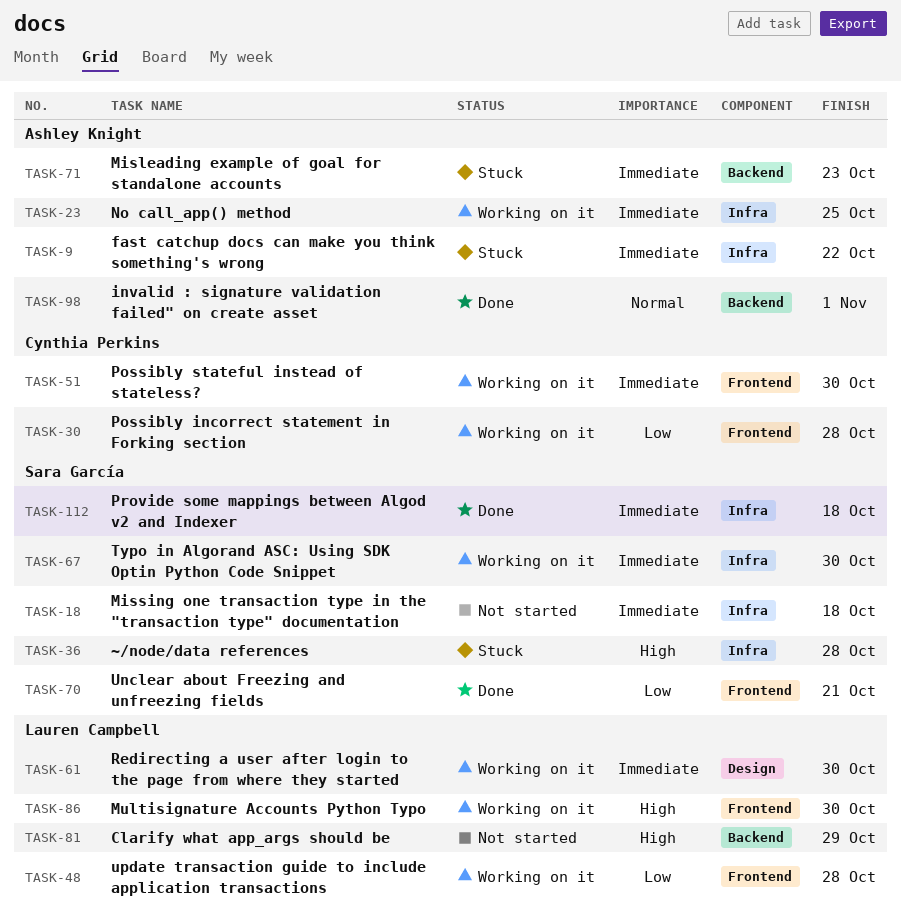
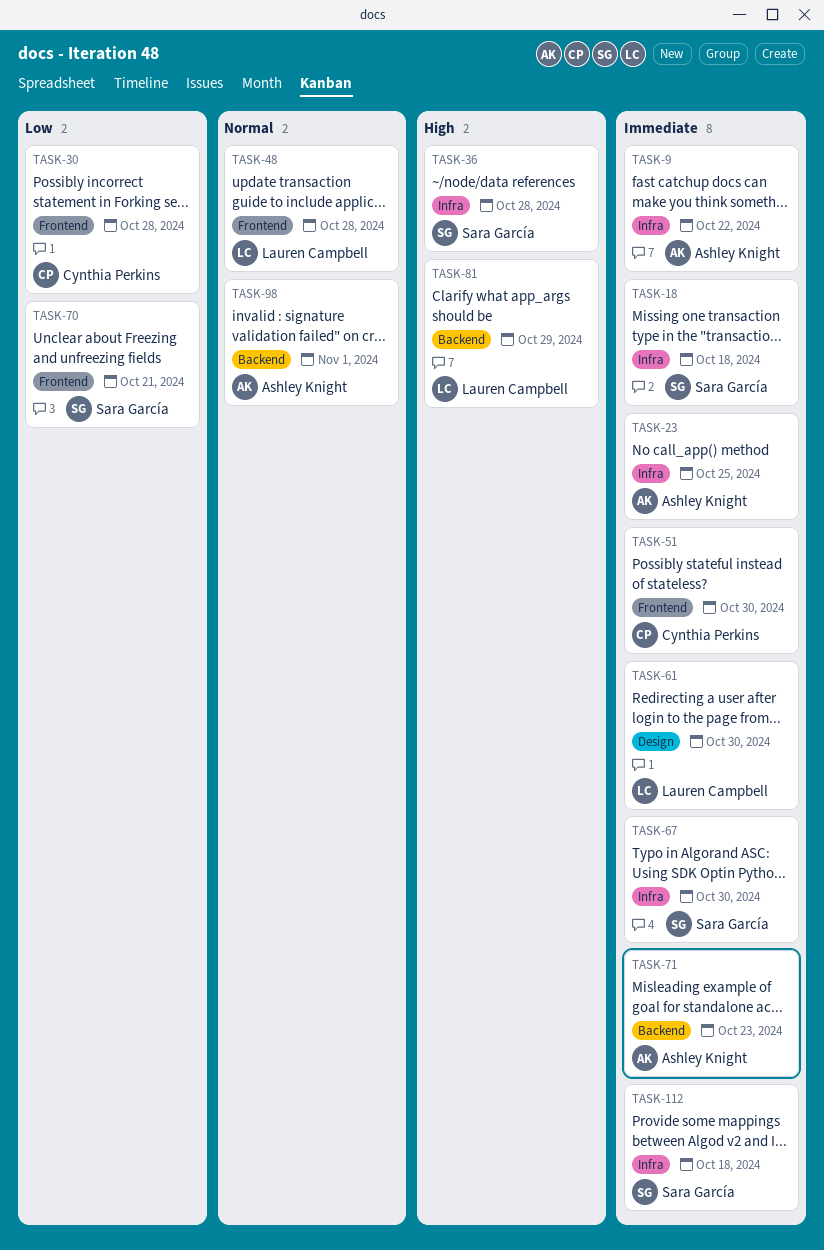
TASK-48, priority: Low -> Normal
TASK-86: present -> none

